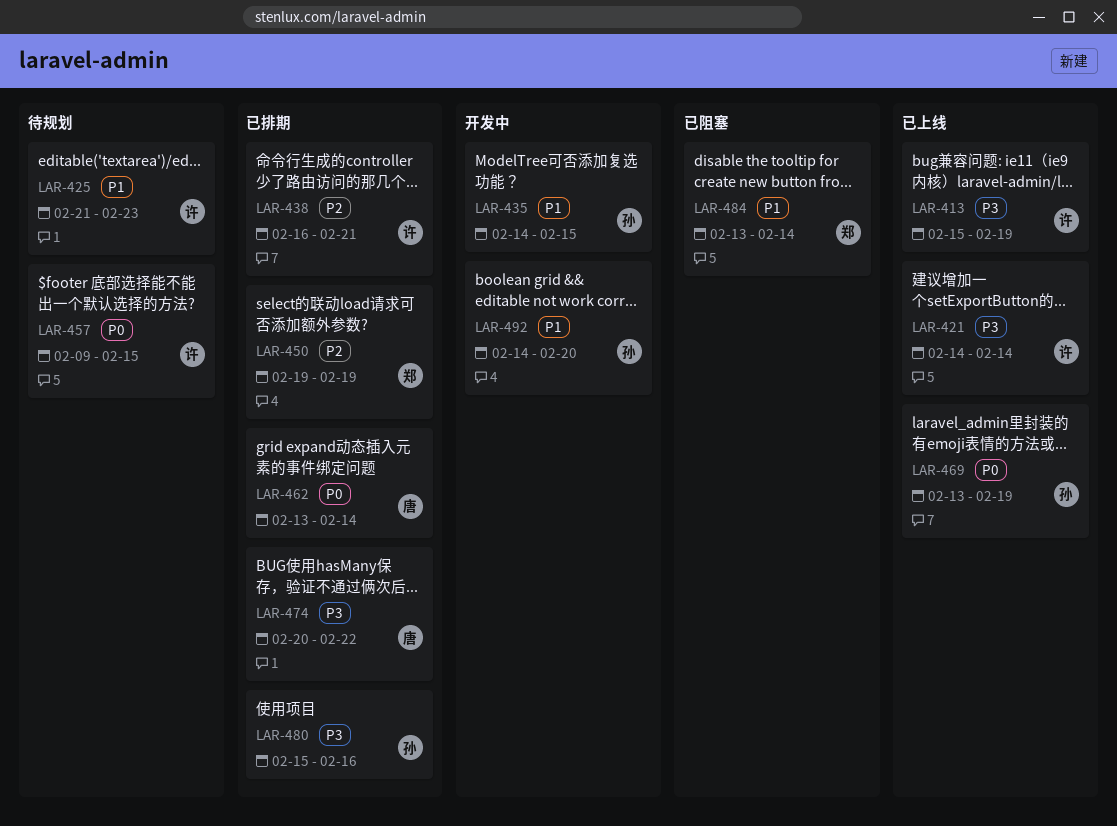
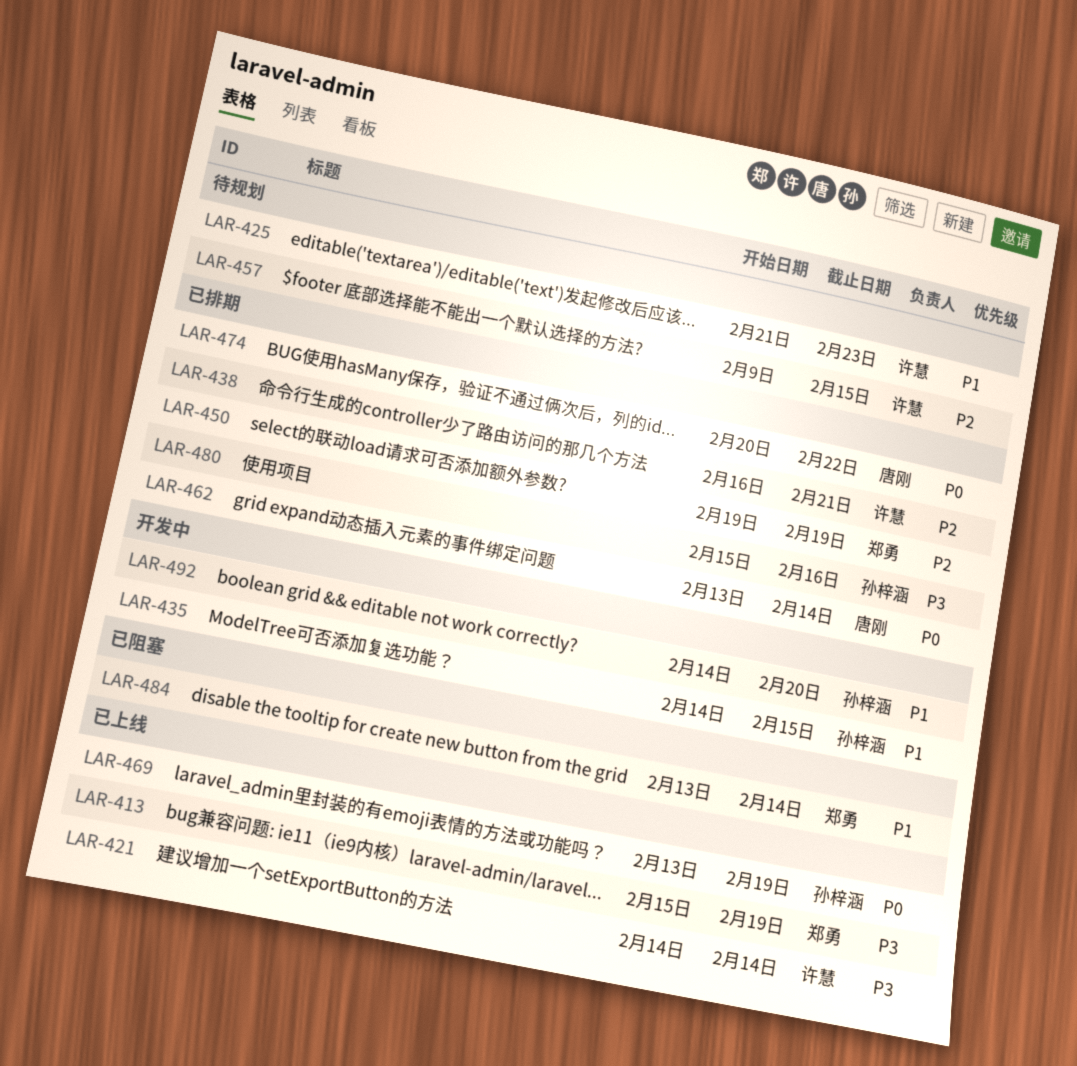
LAR-413, owner: 许慧 -> 郑勇
LAR-457, priority: P0 -> P2
LAR-474, priority: P3 -> P0

